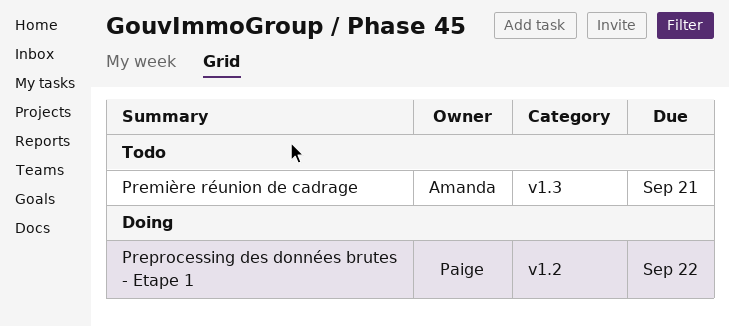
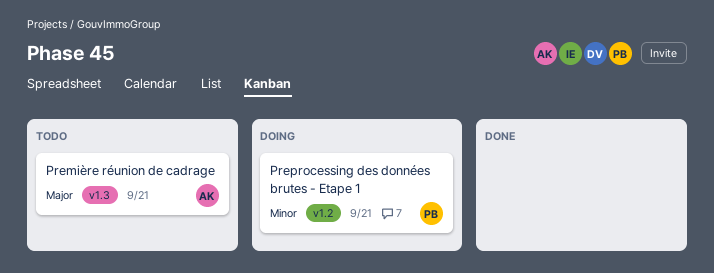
Preprocessing des données brutes - Etape 1, due: Sep 22 -> Sep 21

